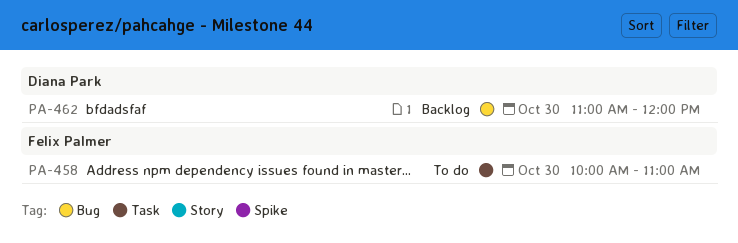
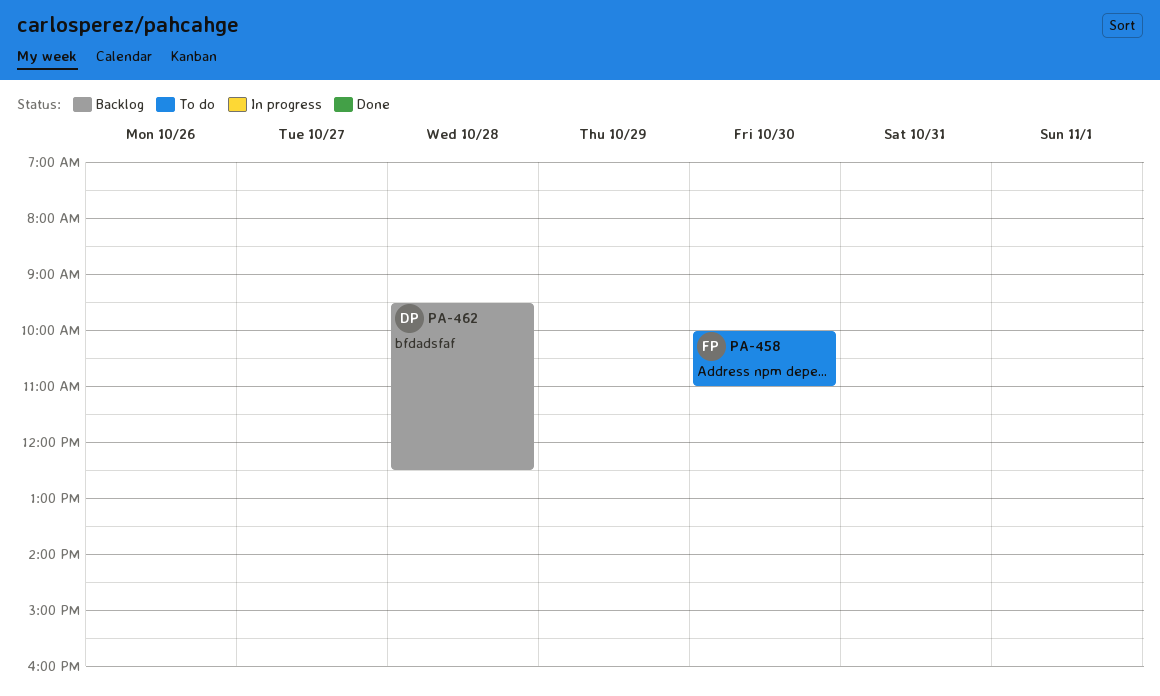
PA-462, day: Oct 30 -> Oct 28
PA-462, begins: 11:00 -> 09:30
PA-462, ends: 12:00 -> 12:30

